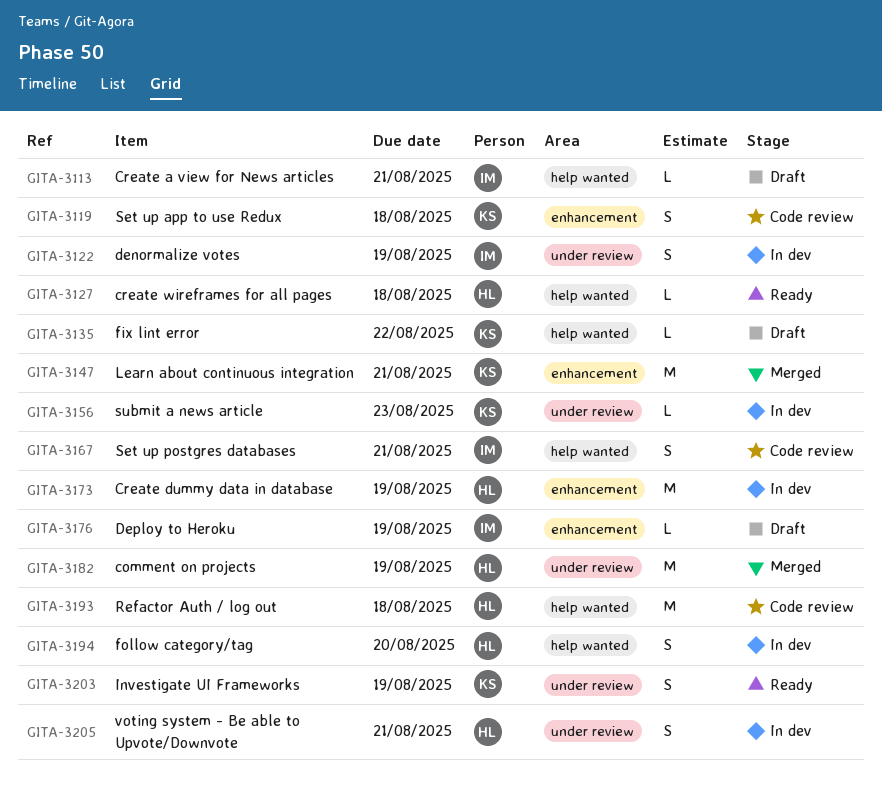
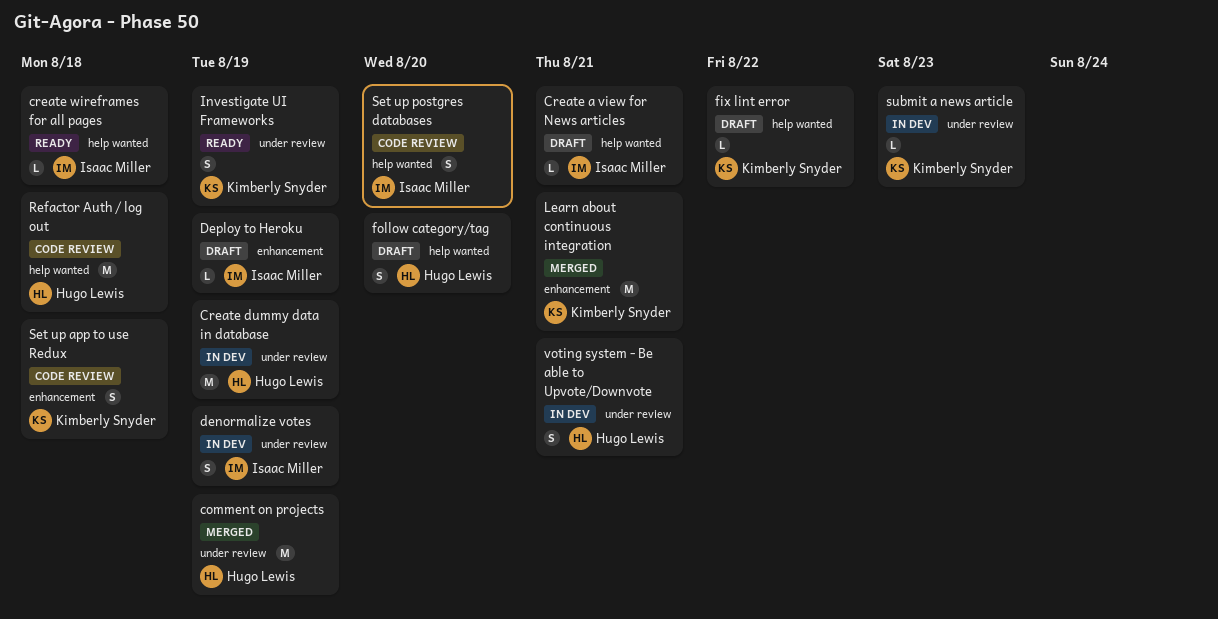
Create dummy data in database, label: enhancement -> under review
create wireframes for all pages, owner: Hugo Lewis -> Isaac Miller
follow category/tag, status: In dev -> Draft
Set up postgres databases, due: Aug 21 -> Aug 20

